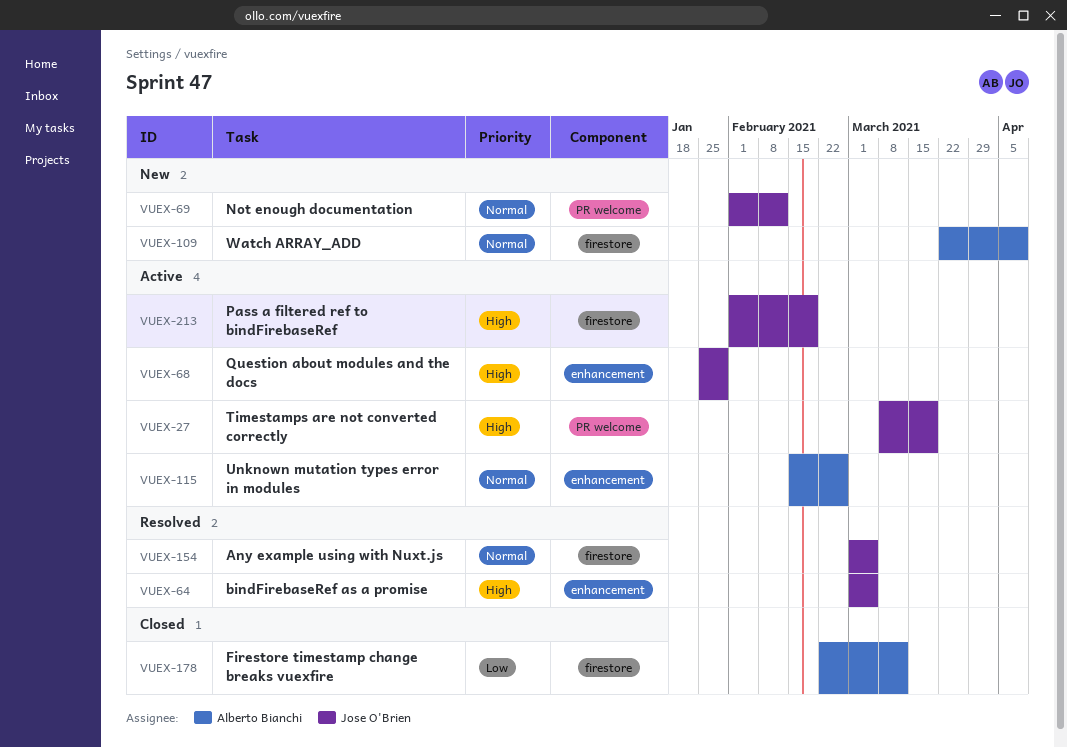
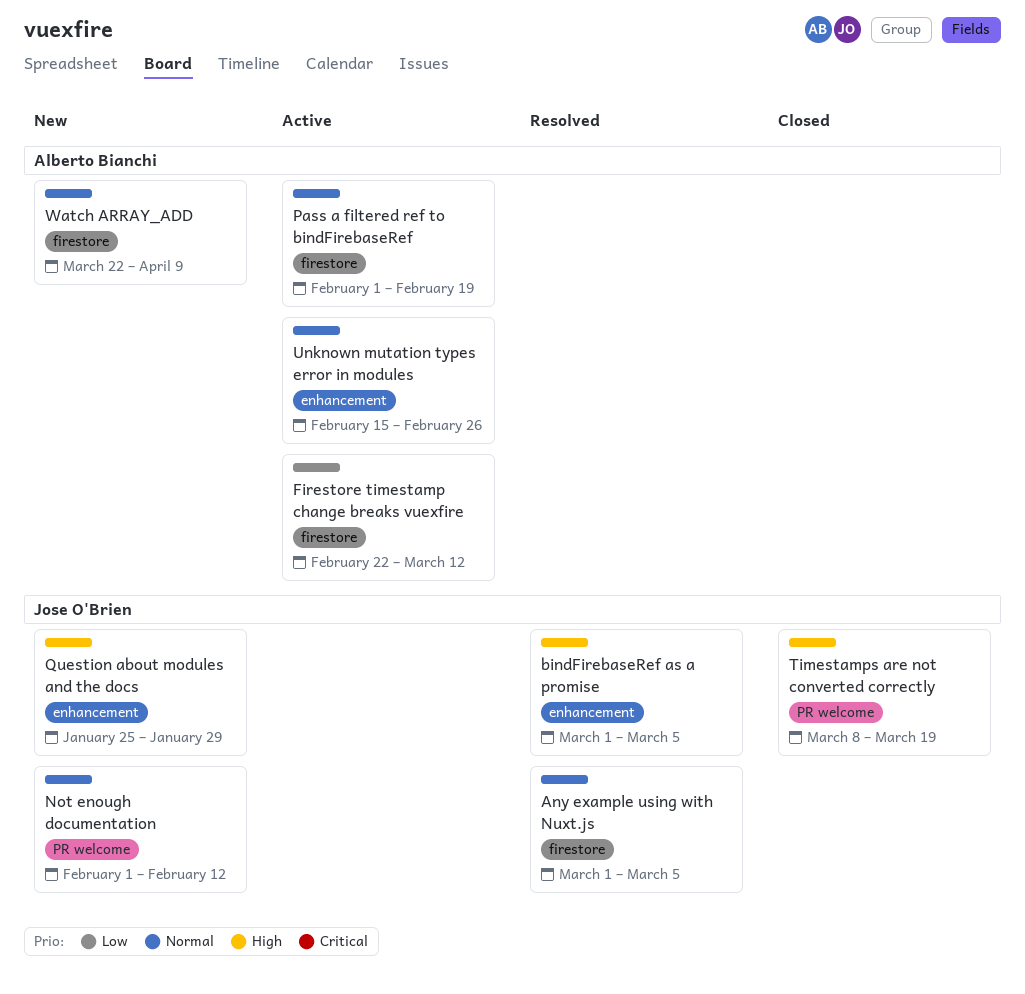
Firestore timestamp change breaks vuexfire, status: Closed -> Active
Pass a filtered ref to bindFirebaseRef, owner: Jose O'Brien -> Alberto Bianchi
Pass a filtered ref to bindFirebaseRef, priority: High -> Normal
Question about modules and the docs, status: Active -> New
Timestamps are not converted correctly, status: Active -> Closed

